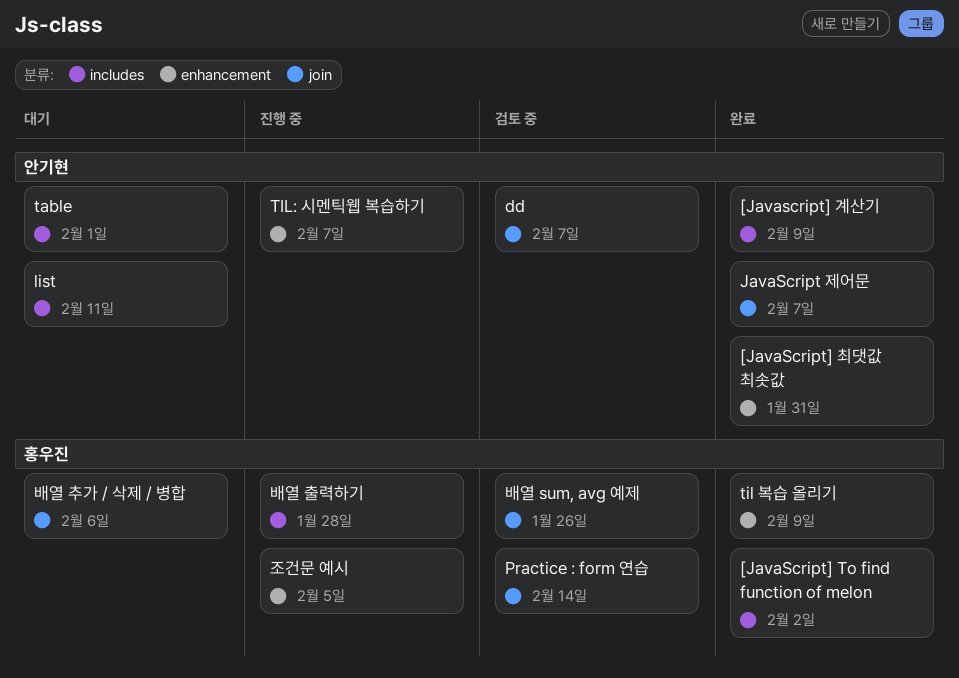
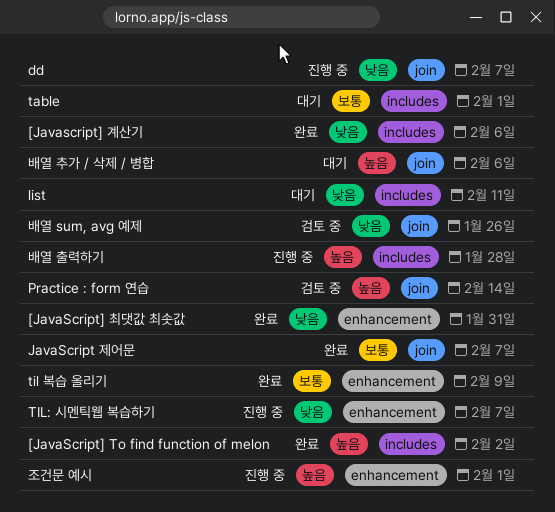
[Javascript] 계산기, due: Feb 9 -> Feb 6
dd, status: 검토 중 -> 진행 중
조건문 예시, due: Feb 5 -> Feb 1

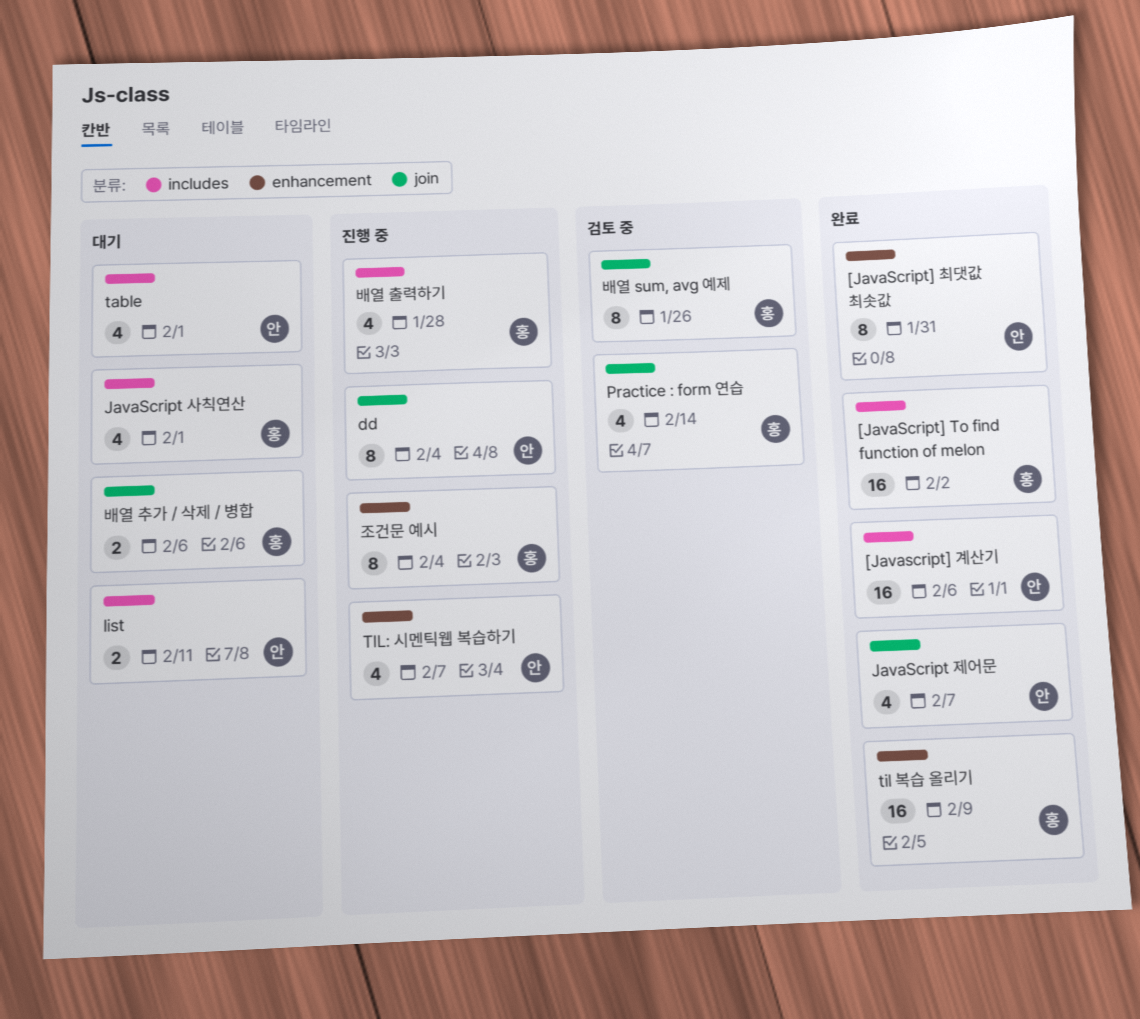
dd, due: Feb 7 -> Feb 4
JavaScript 사칙연산: none -> present
조건문 예시, due: Feb 1 -> Feb 4

